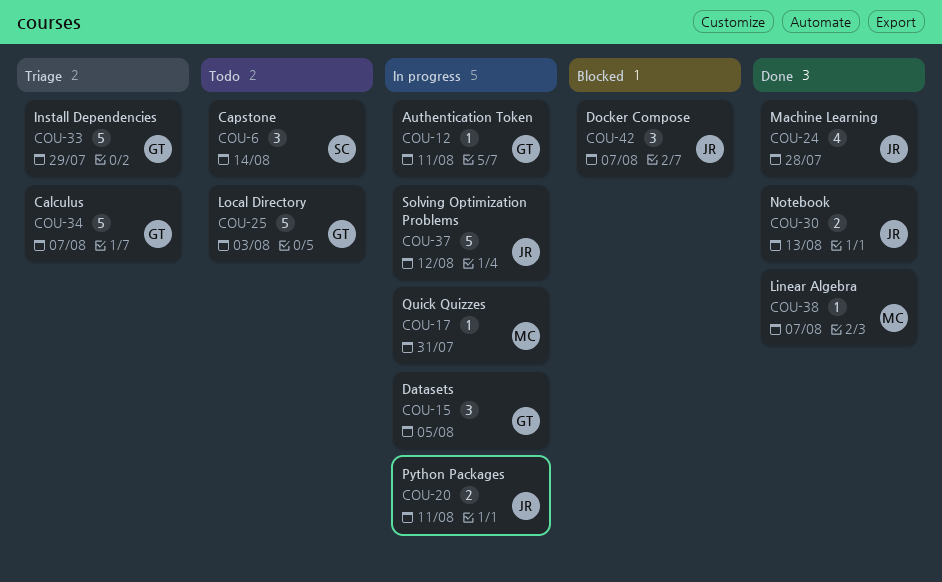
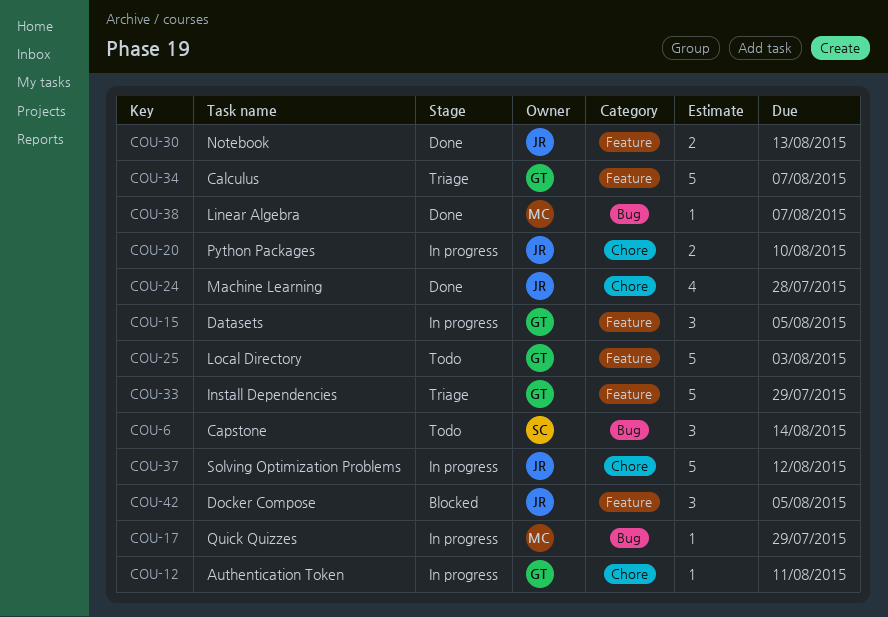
COU-17, due: Jul 31 -> Jul 29
COU-20, due: Aug 11 -> Aug 10
COU-42, due: Aug 7 -> Aug 5

